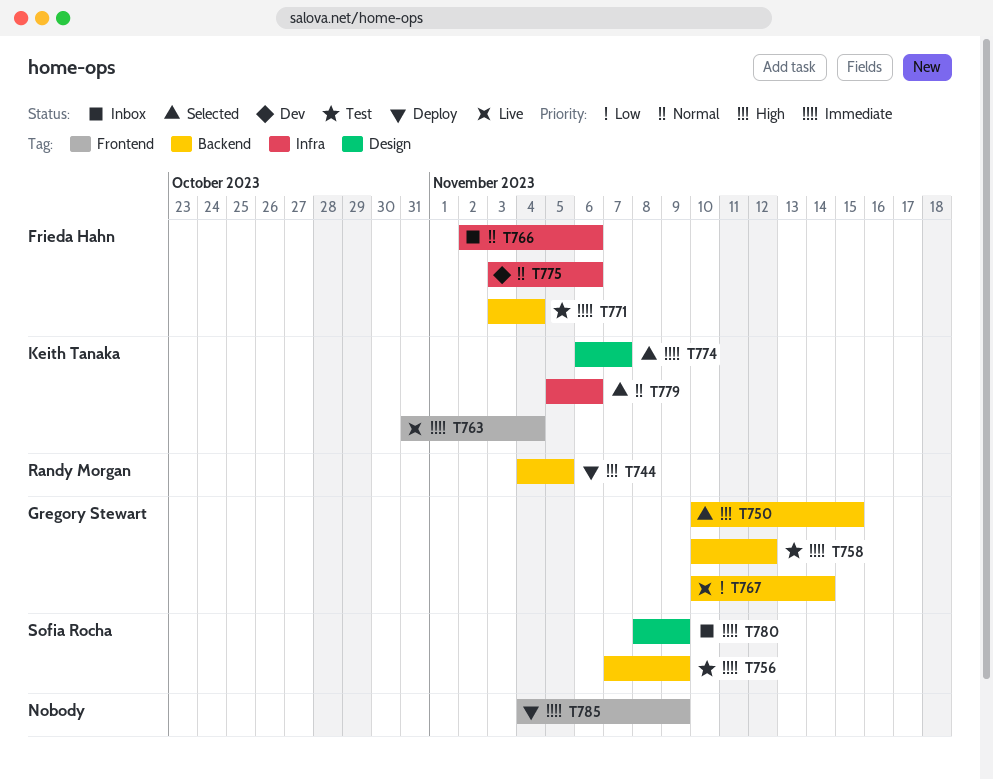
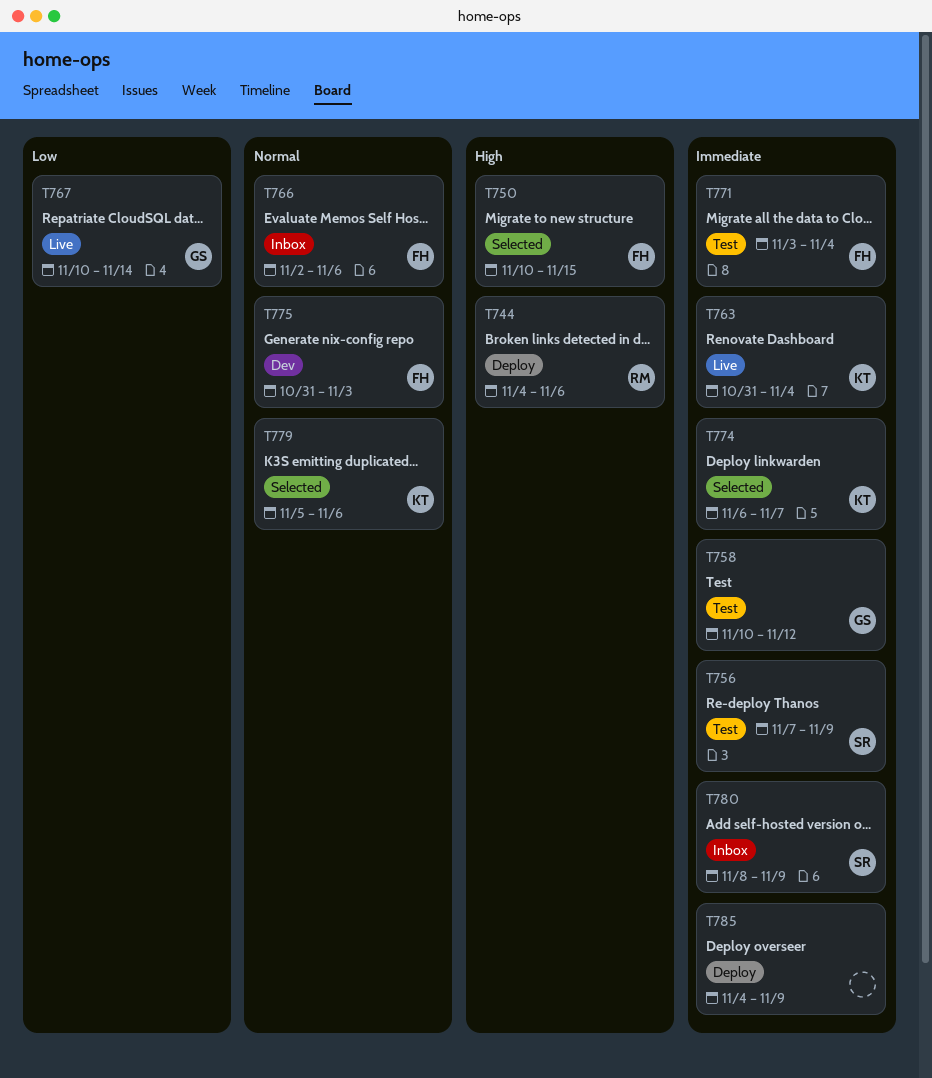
T744, due: Nov 5 -> Nov 6
T750, owner: Gregory Stewart -> Frieda Hahn
T775, start: Nov 3 -> Oct 31
T775, due: Nov 6 -> Nov 3

